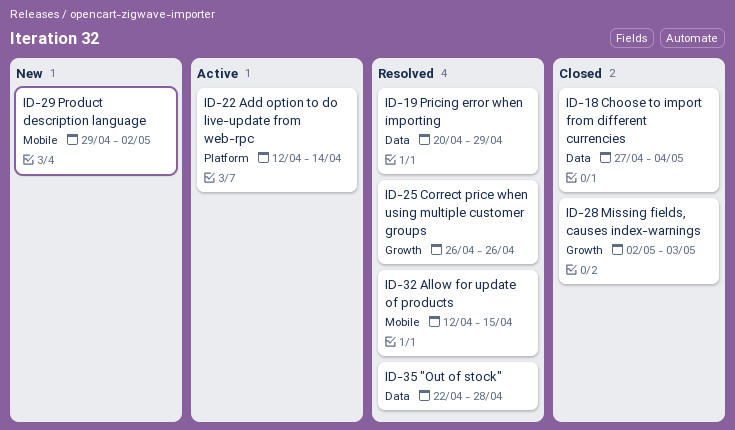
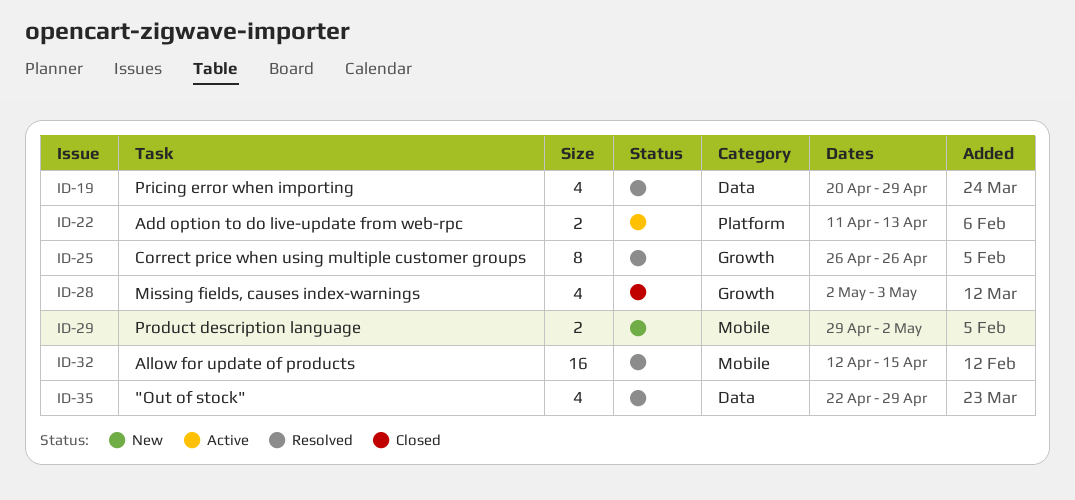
ID-18: present -> none
ID-22, start: Apr 12 -> Apr 11
ID-22, due: Apr 14 -> Apr 13
ID-35, due: Apr 28 -> Apr 29

